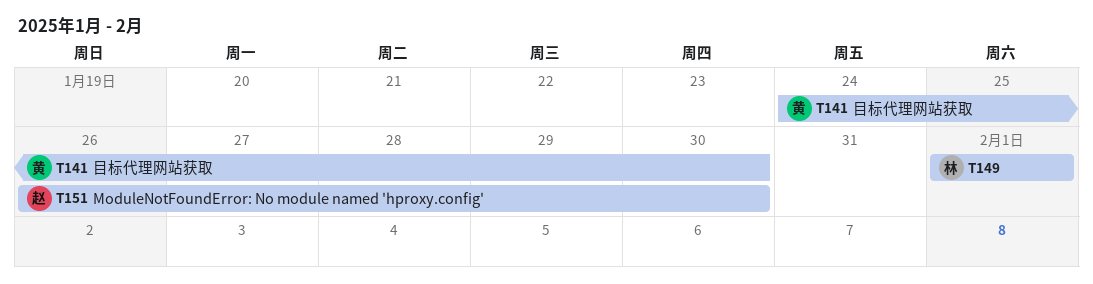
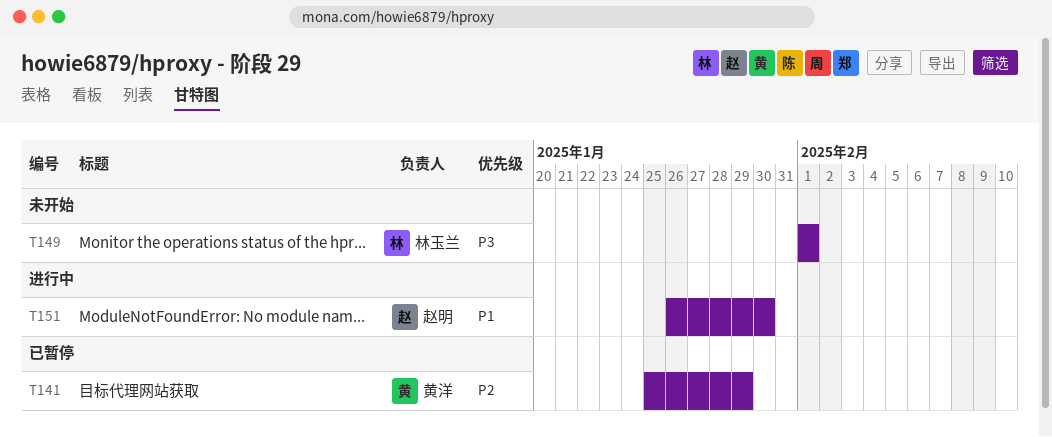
T141, start: Jan 24 -> Jan 25
T141, due: Jan 30 -> Jan 29

